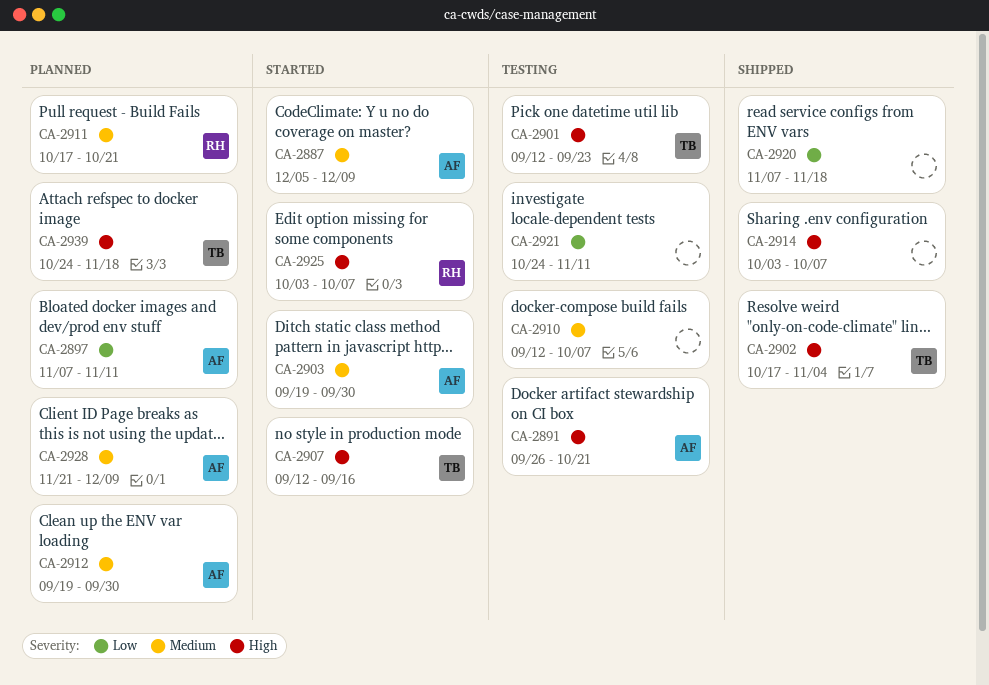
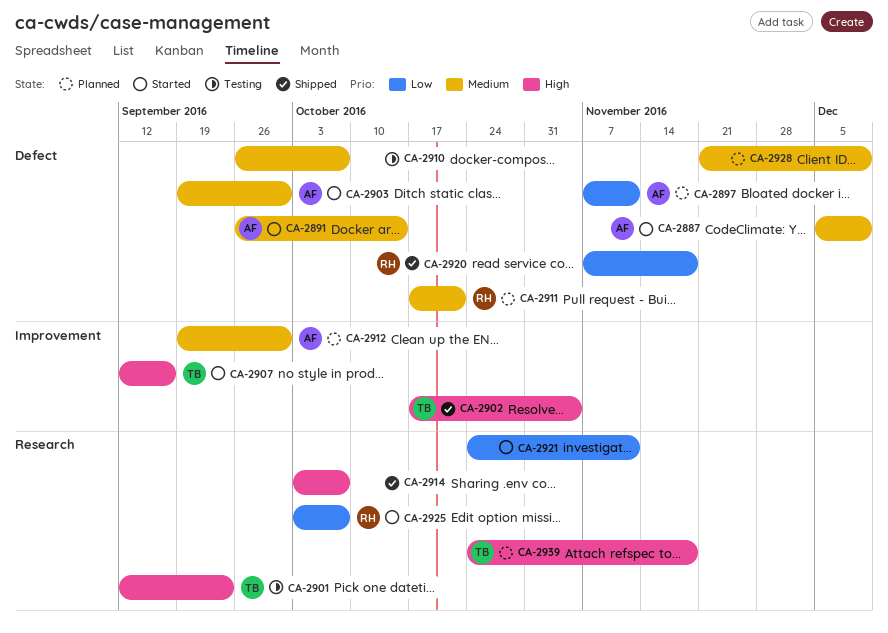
CA-2891, status: Testing -> Started
CA-2891, priority: High -> Medium
CA-2891, due: Oct 21 -> Oct 14
CA-2910, start: Sep 12 -> Sep 26
CA-2920, owner: none -> RH
CA-2921, status: Testing -> Started
CA-2925, priority: High -> Low
CA-2928, owner: AF -> none

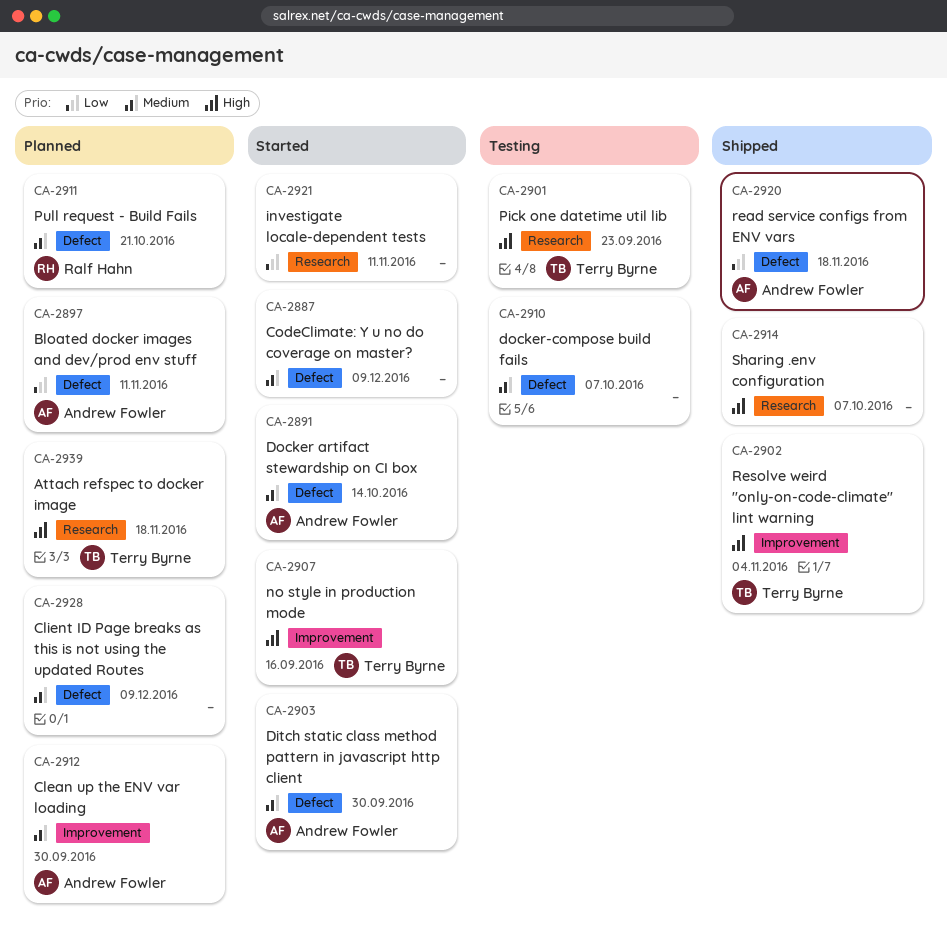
CA-2887, owner: Andrew Fowler -> none
CA-2920, owner: Ralf Hahn -> Andrew Fowler
CA-2925: present -> none

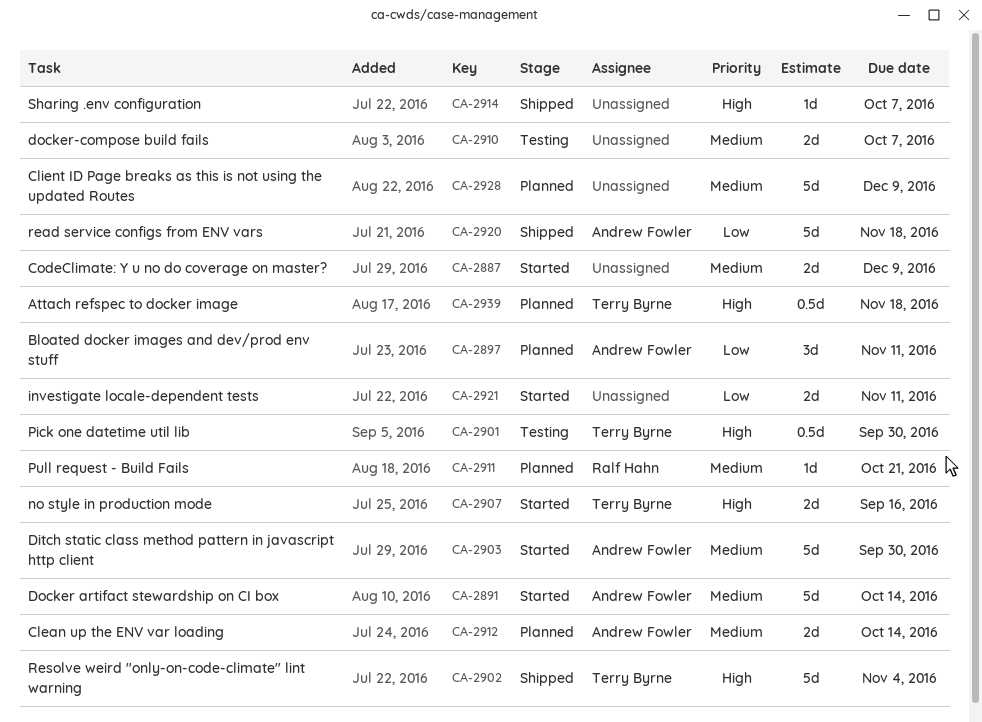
CA-2901, due: Sep 23 -> Sep 30
CA-2912, due: Sep 30 -> Oct 14

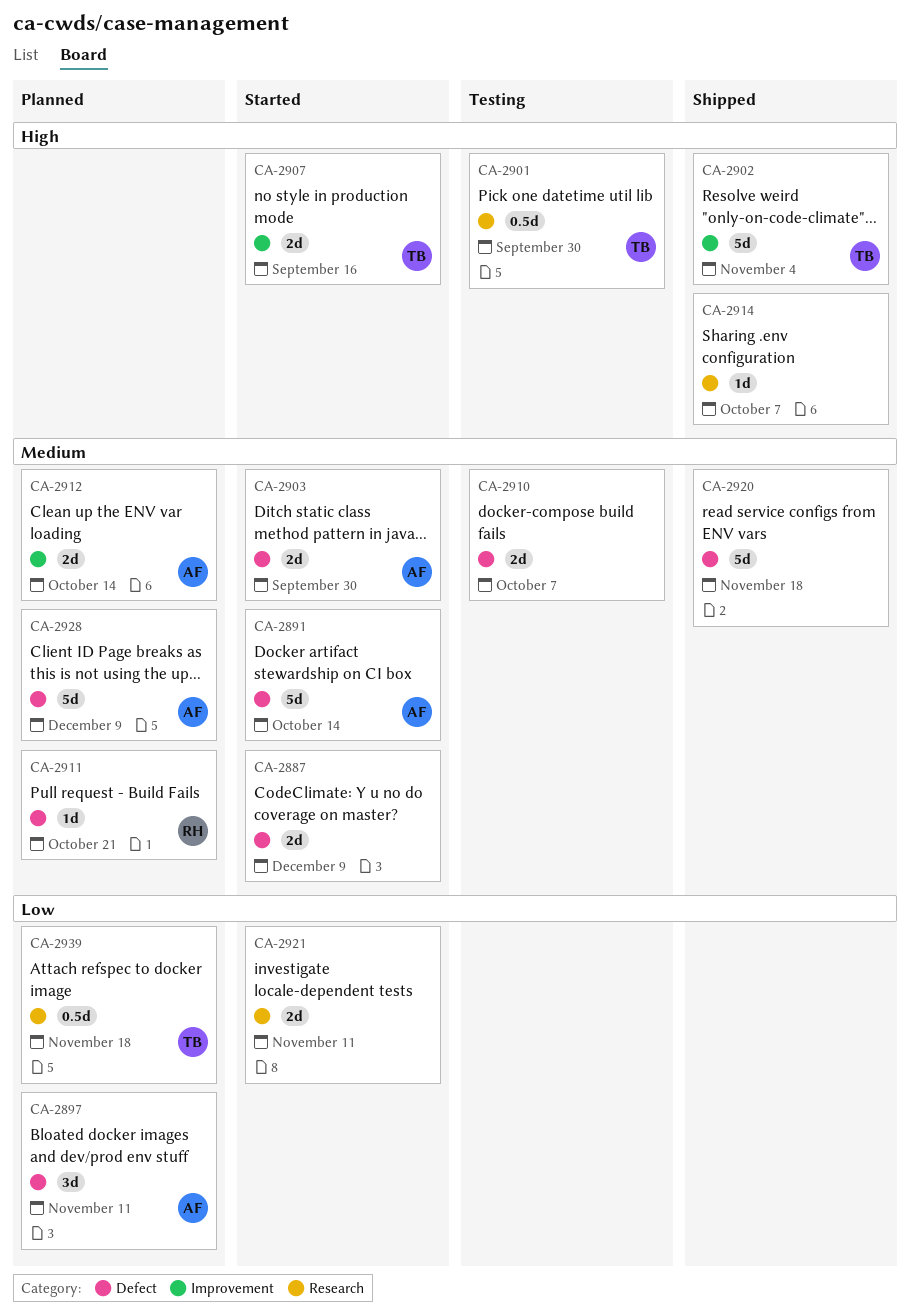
CA-2903, estimate: 5d -> 2d
CA-2920, owner: Andrew Fowler -> none
CA-2920, priority: Low -> Medium
CA-2928, owner: none -> Andrew Fowler
CA-2939, priority: High -> Low

